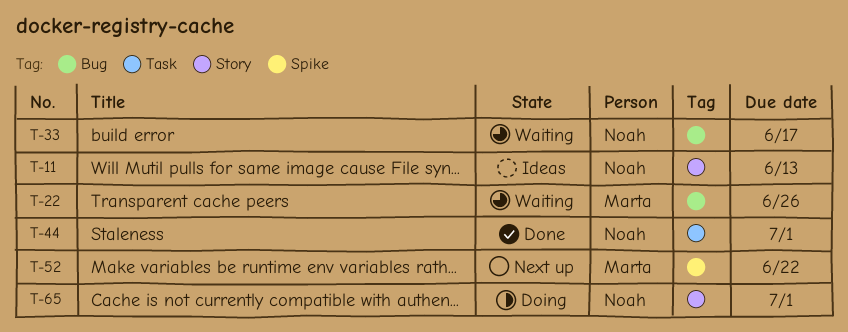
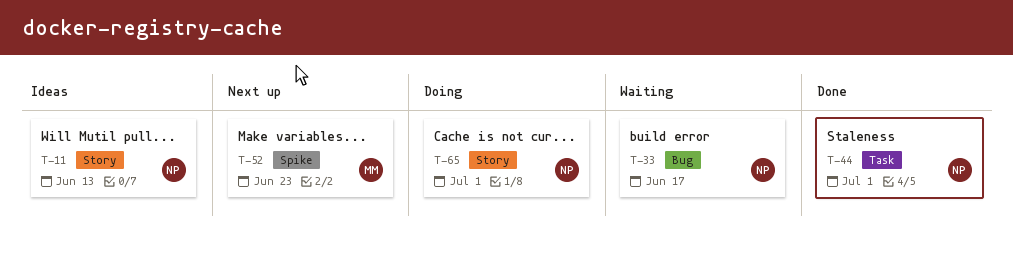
T-22: present -> none
T-52, due: Jun 22 -> Jun 23

